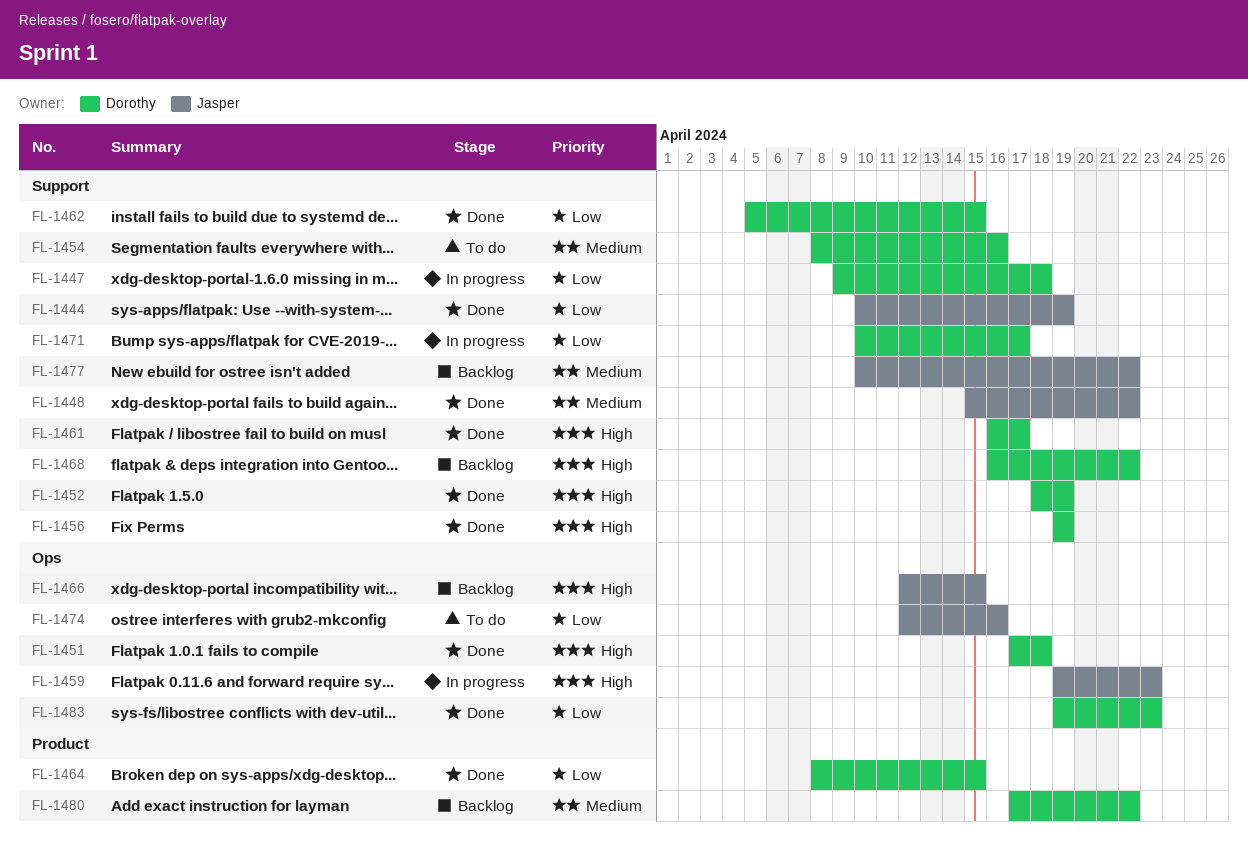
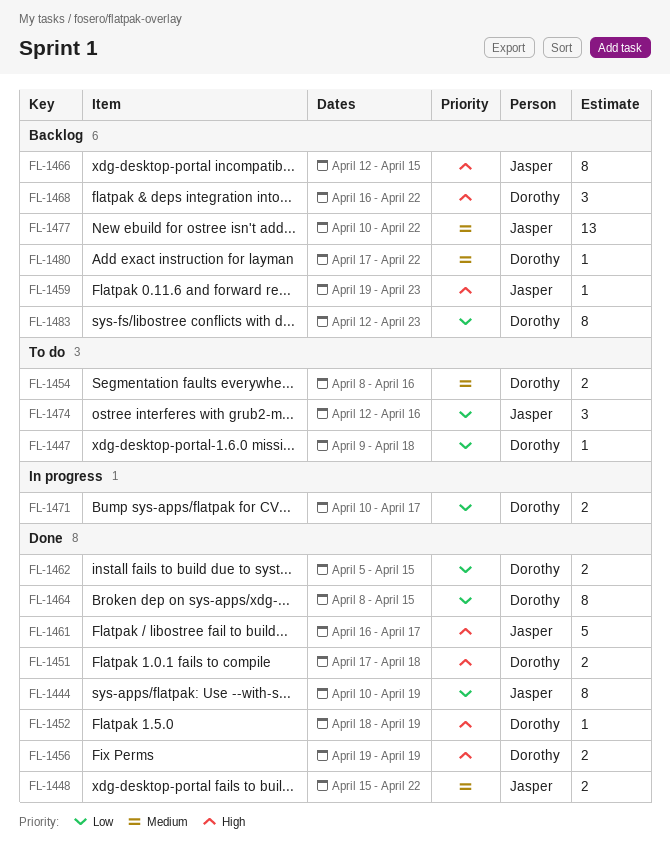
FL-1447, status: In progress -> To do
FL-1459, status: In progress -> Backlog
FL-1461, owner: Dorothy -> Jasper
FL-1483, status: Done -> Backlog
FL-1483, start: Apr 19 -> Apr 12

